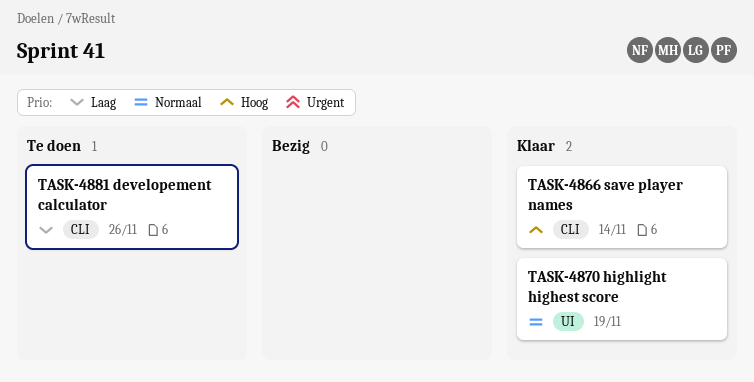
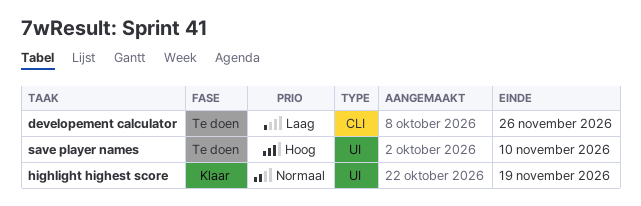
save player names, status: Klaar -> Te doen
save player names, label: CLI -> UI
save player names, due: Nov 14 -> Nov 10

